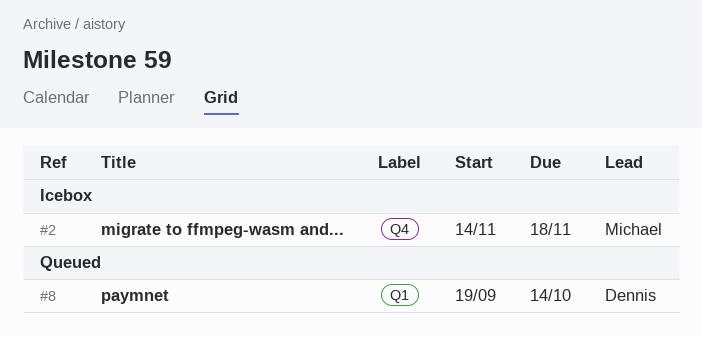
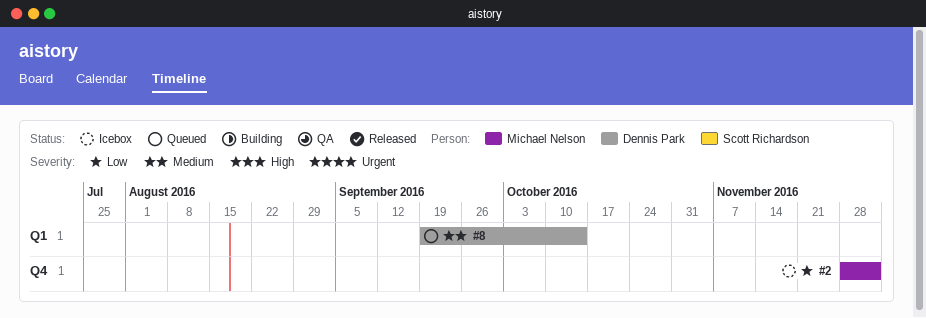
#2, start: Nov 14 -> Nov 28
#2, due: Nov 18 -> Dec 2

